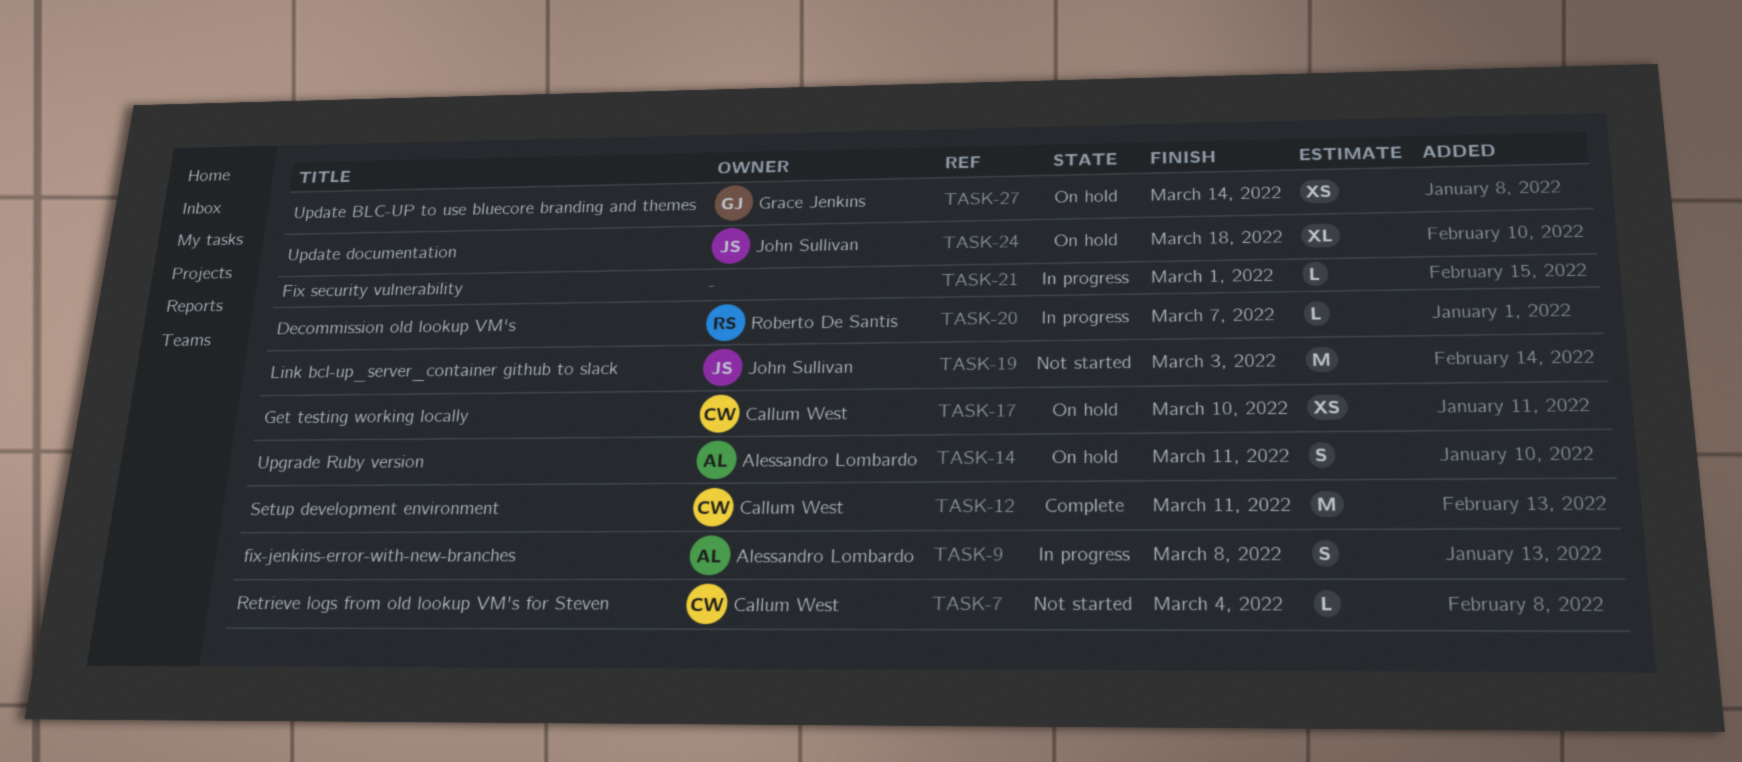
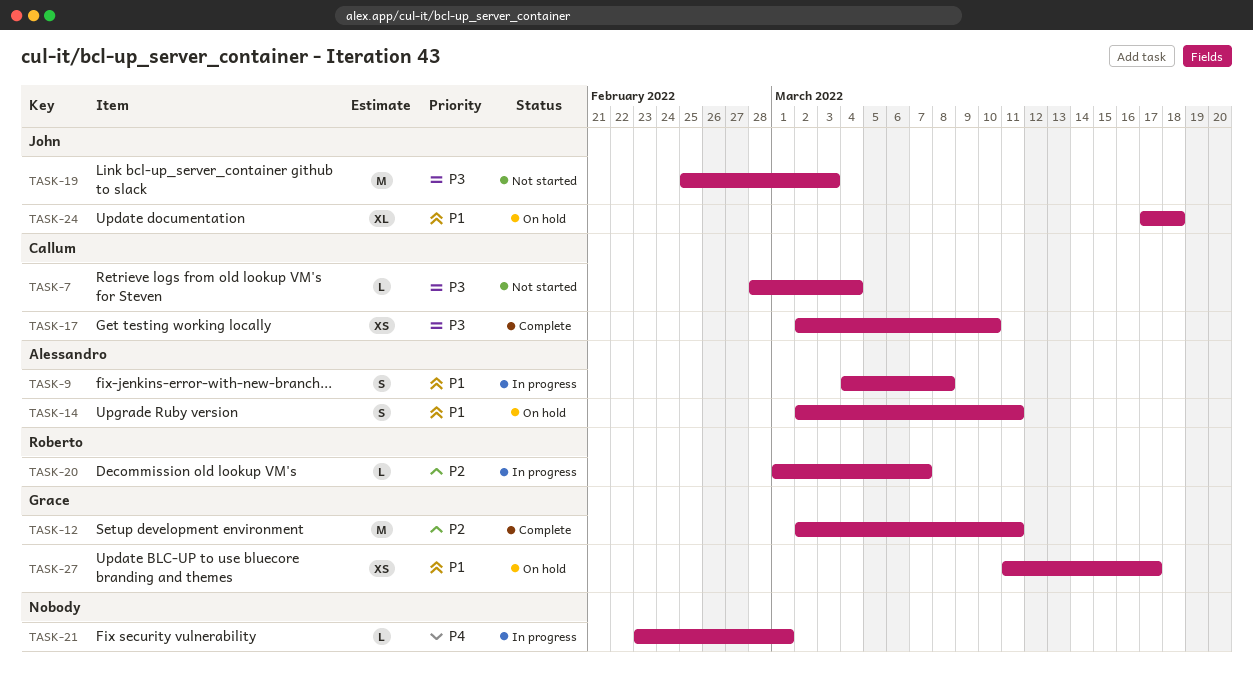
TASK-12, owner: Callum West -> Grace Jenkins
TASK-17, status: On hold -> Complete
TASK-27, due: Mar 14 -> Mar 17

